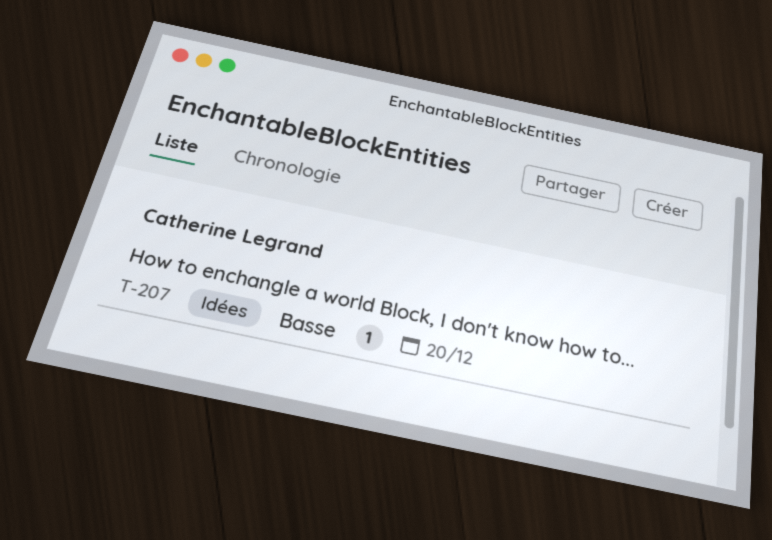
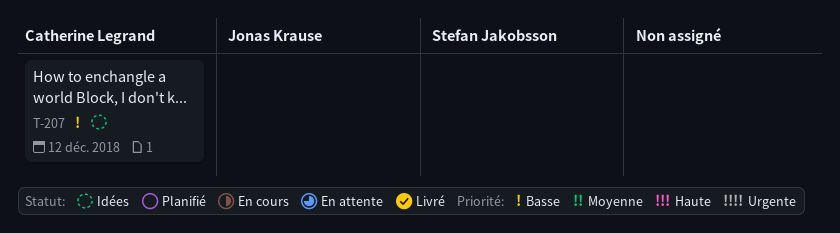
T-207, due: Dec 20 -> Dec 12

